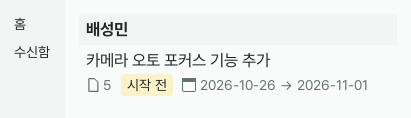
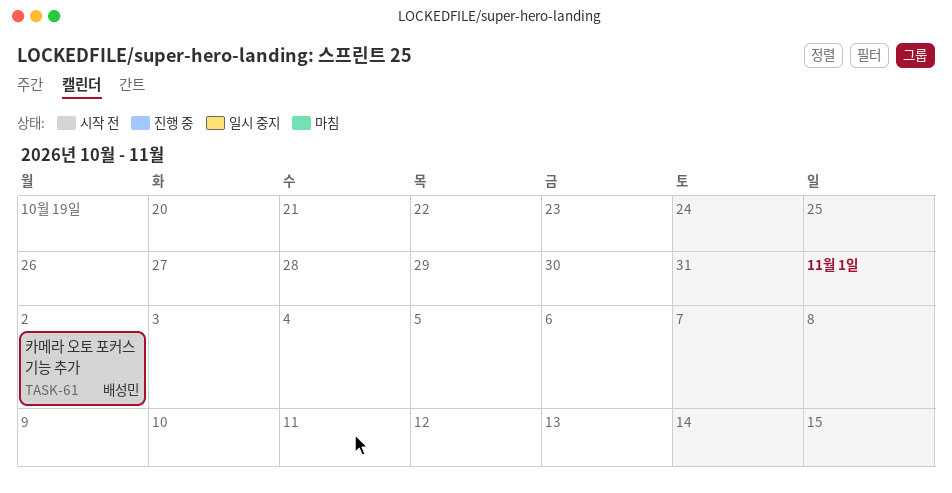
카메라 오토 포커스 기능 추가, due: Nov 1 -> Nov 2

